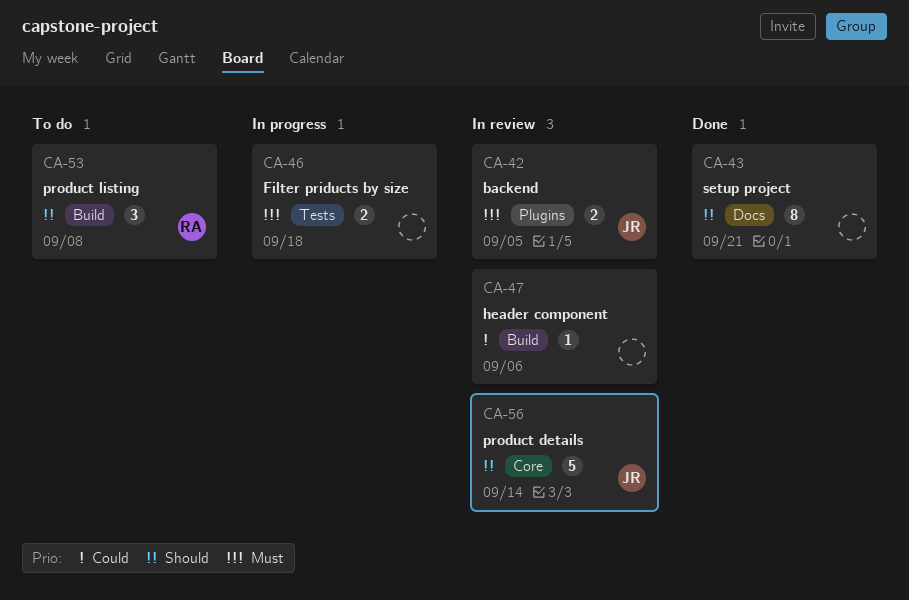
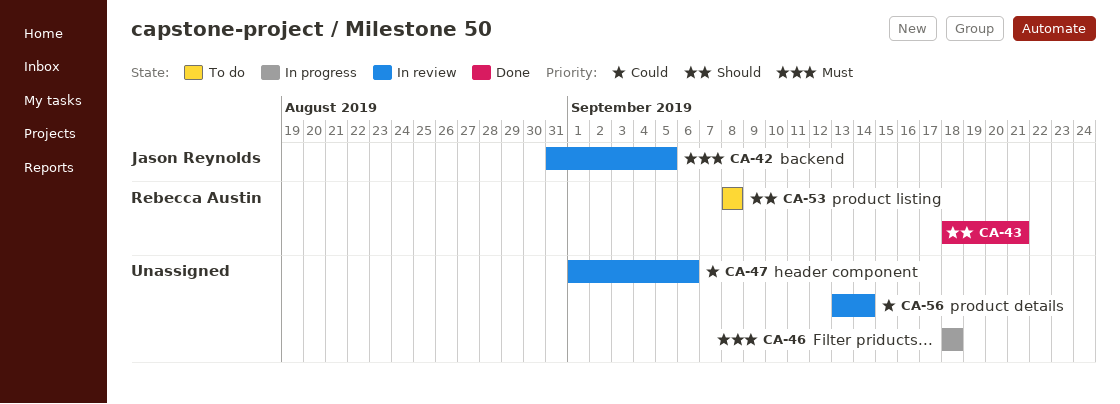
CA-43, owner: none -> Rebecca Austin
CA-56, owner: Jason Reynolds -> none
CA-56, priority: Should -> Could

